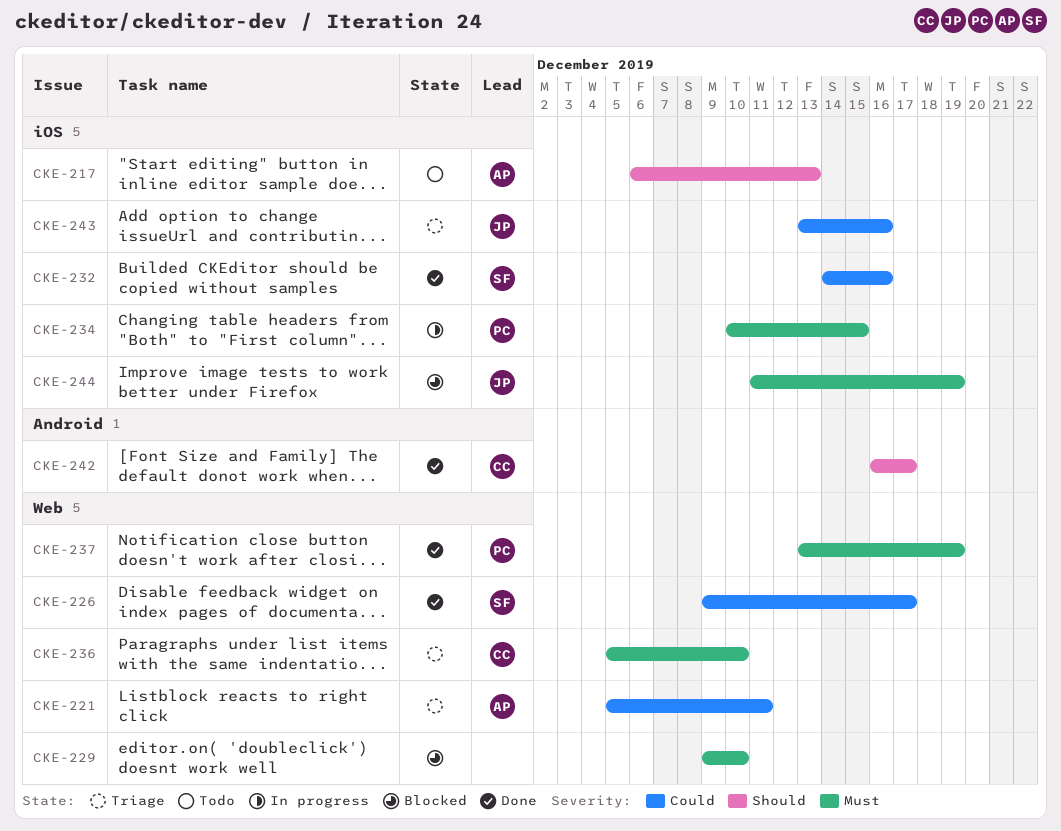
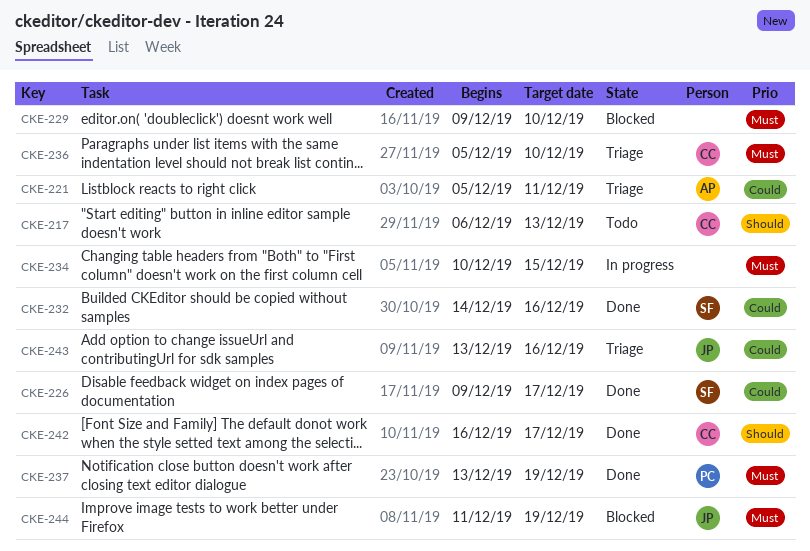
CKE-217, owner: AP -> CC
CKE-234, owner: PC -> none

